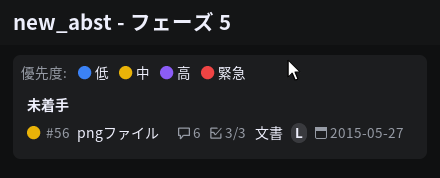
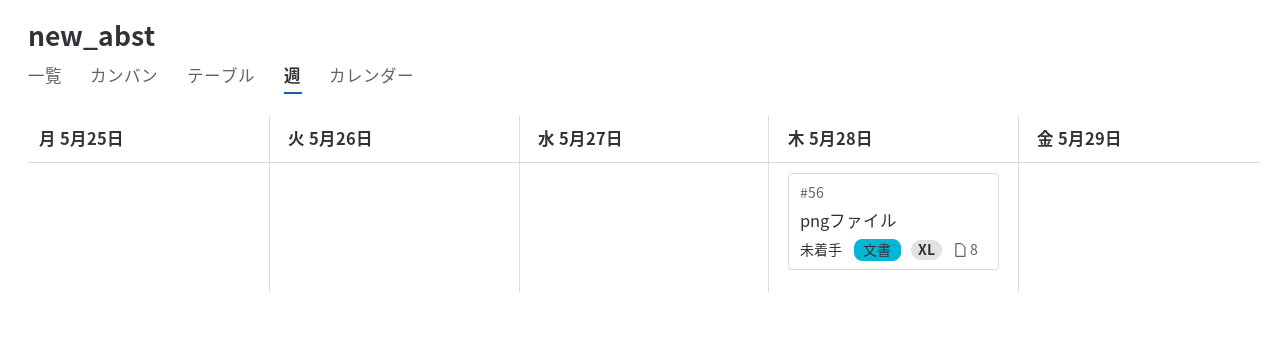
#56, estimate: L -> XL
#56, due: May 27 -> May 28

